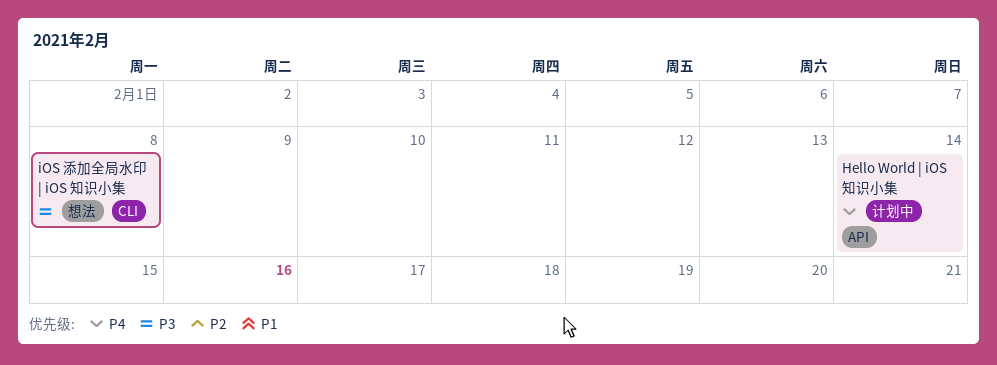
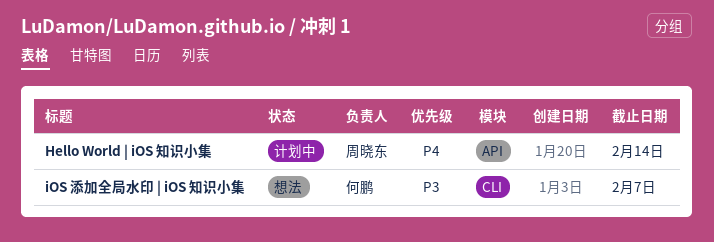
iOS 添加全局水印 | iOS 知识小集, due: Feb 8 -> Feb 7

